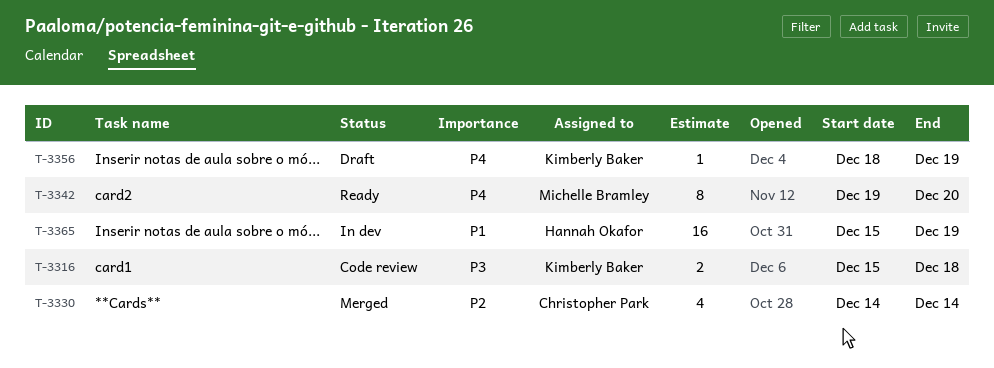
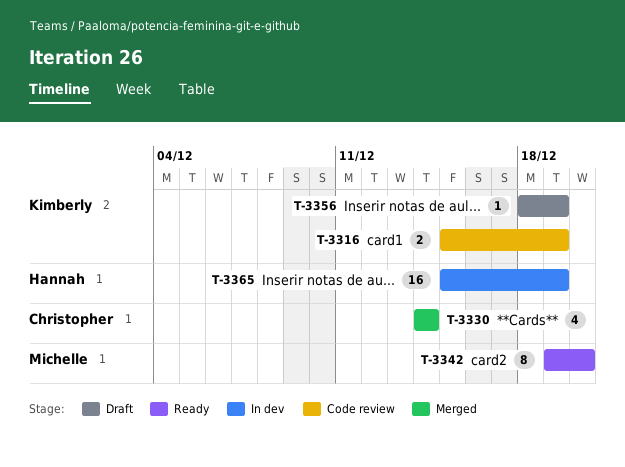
T-3316, due: Dec 18 -> Dec 19

